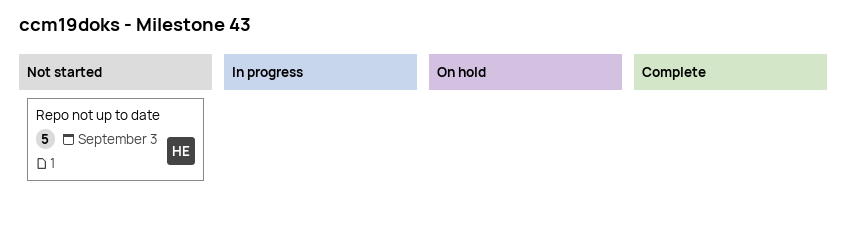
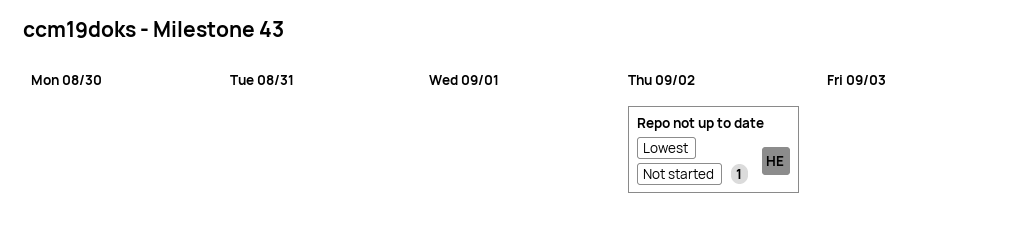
Repo not up to date, estimate: 5 -> 1
Repo not up to date, due: Sep 3 -> Sep 2

